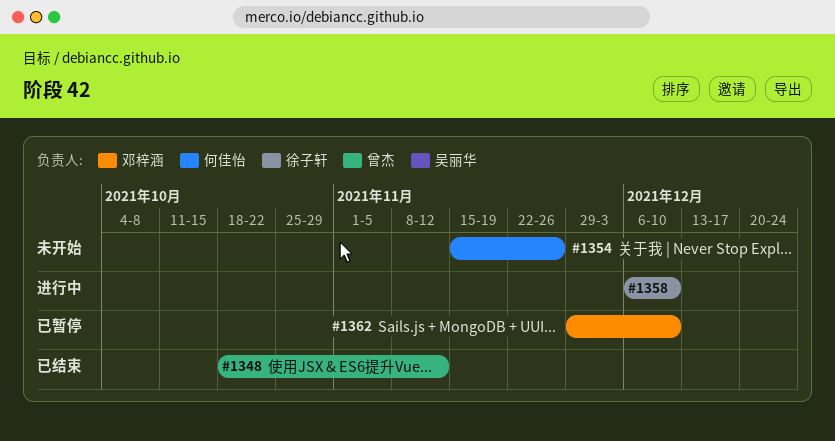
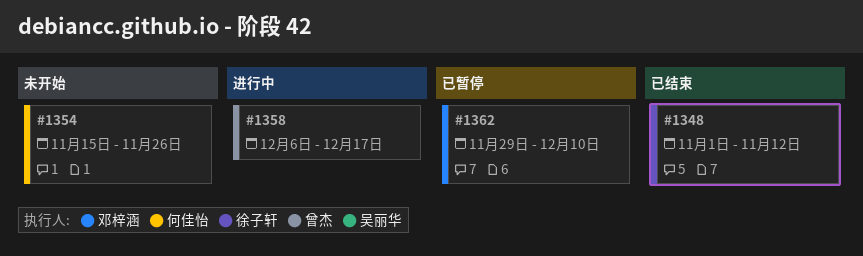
#1348, owner: 曾杰 -> 徐子轩
#1348, start: Oct 18 -> Nov 1
#1358, owner: 徐子轩 -> 曾杰
#1358, due: Dec 10 -> Dec 17

